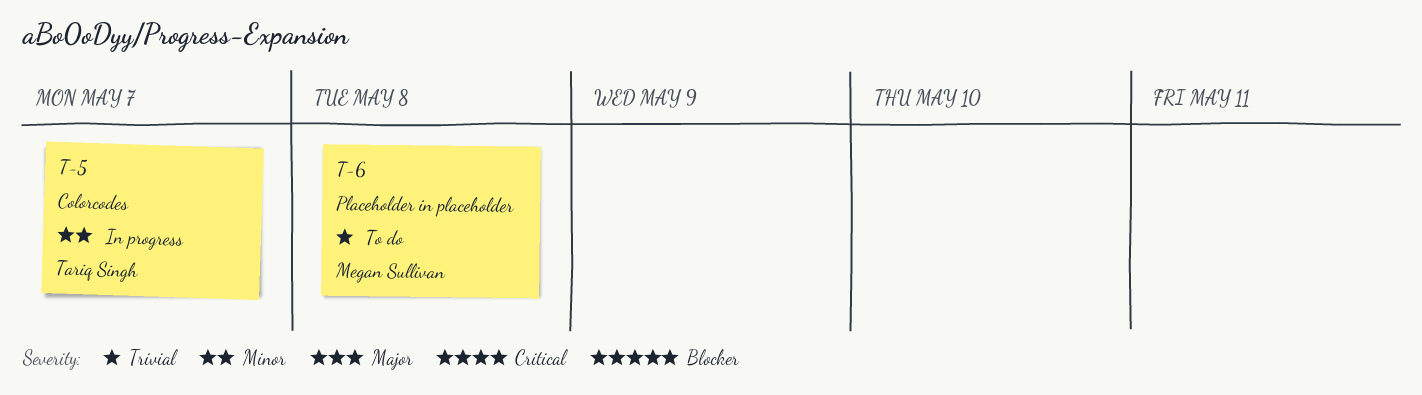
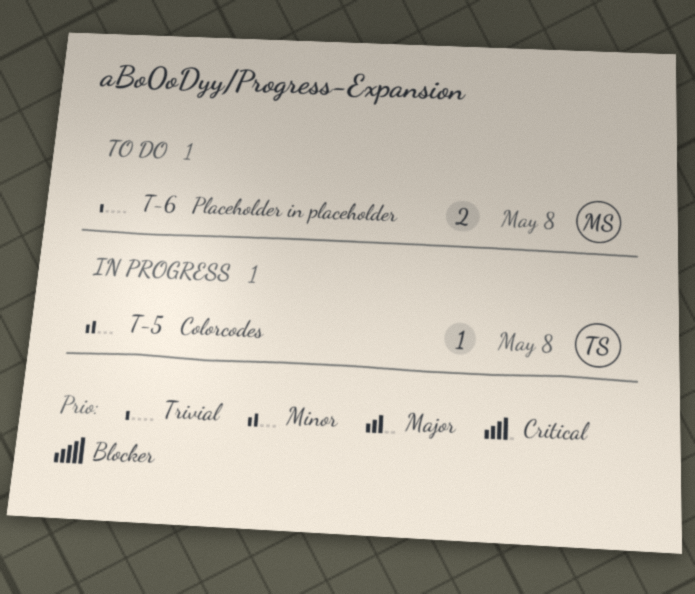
T-5, due: May 7 -> May 8

